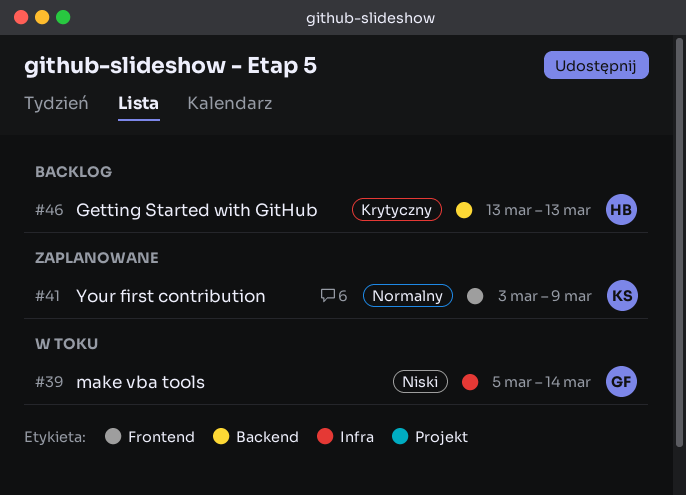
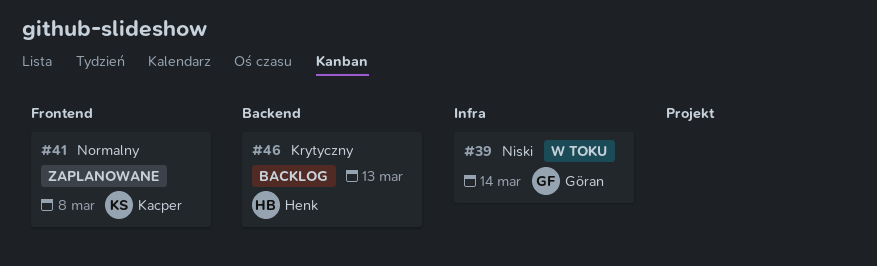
#41, due: Mar 9 -> Mar 8

